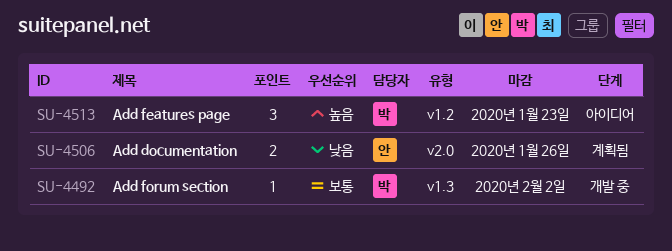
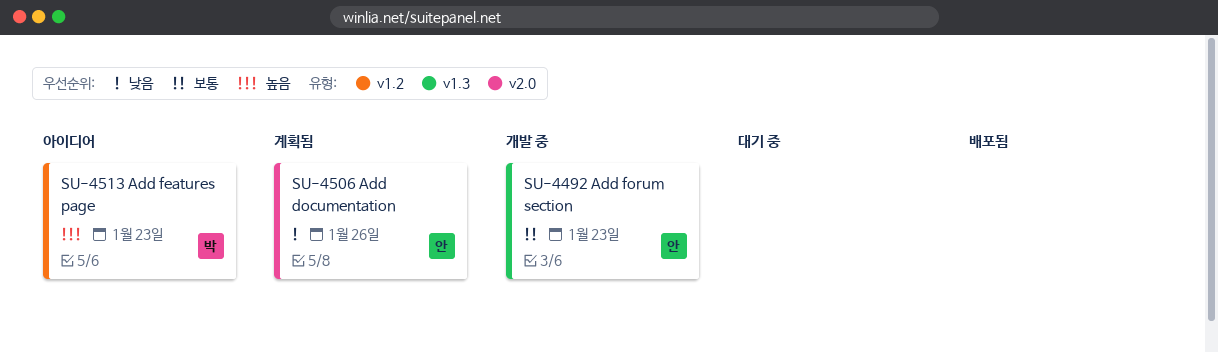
SU-4492, owner: 박 -> 안
SU-4492, due: Feb 2 -> Jan 23

